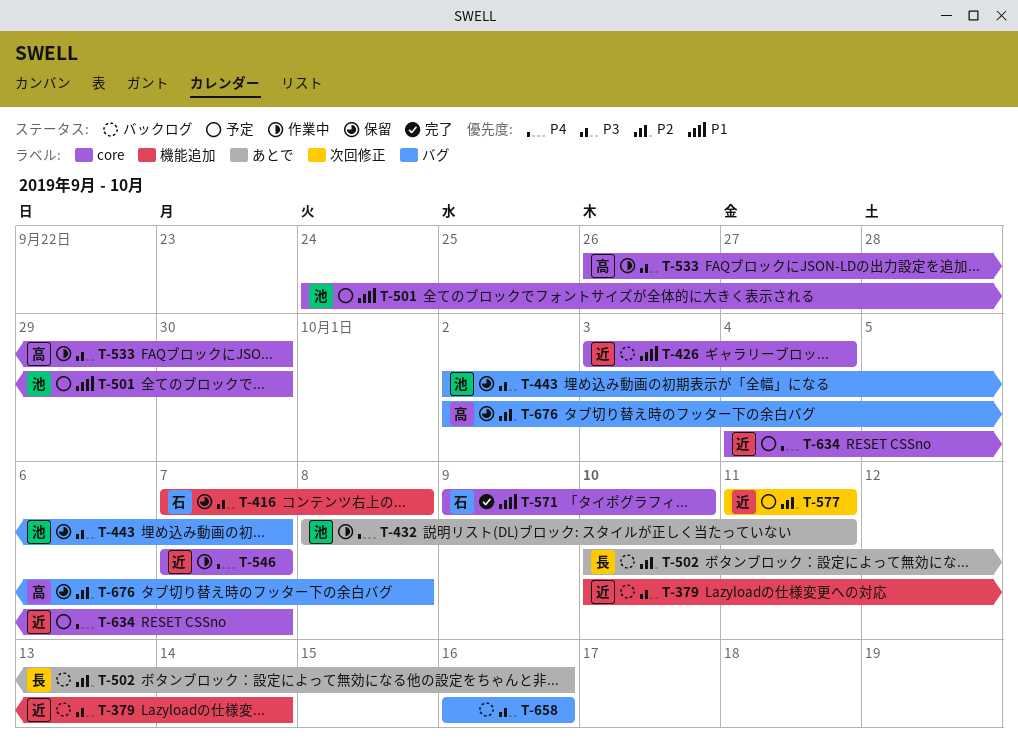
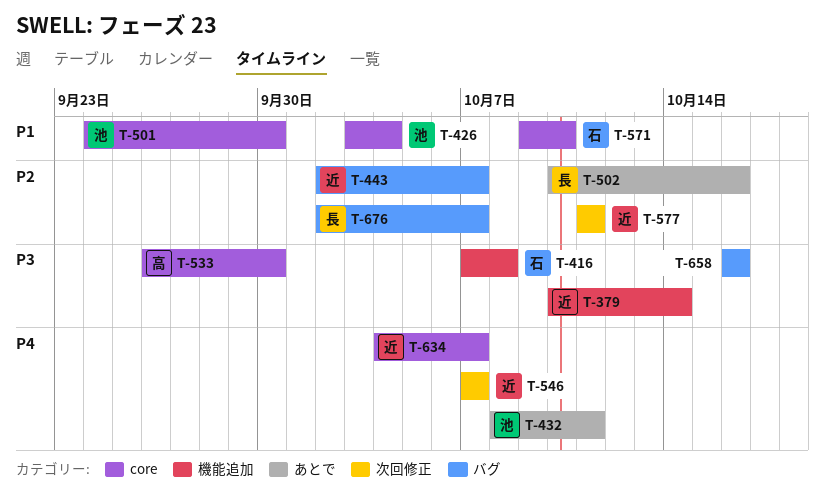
T-426, owner: 近 -> 池
T-443, owner: 池 -> 近
T-443, priority: P3 -> P2
T-546, label: core -> 次回修正
T-676, owner: 高 -> 長
T-676, due: Oct 8 -> Oct 7

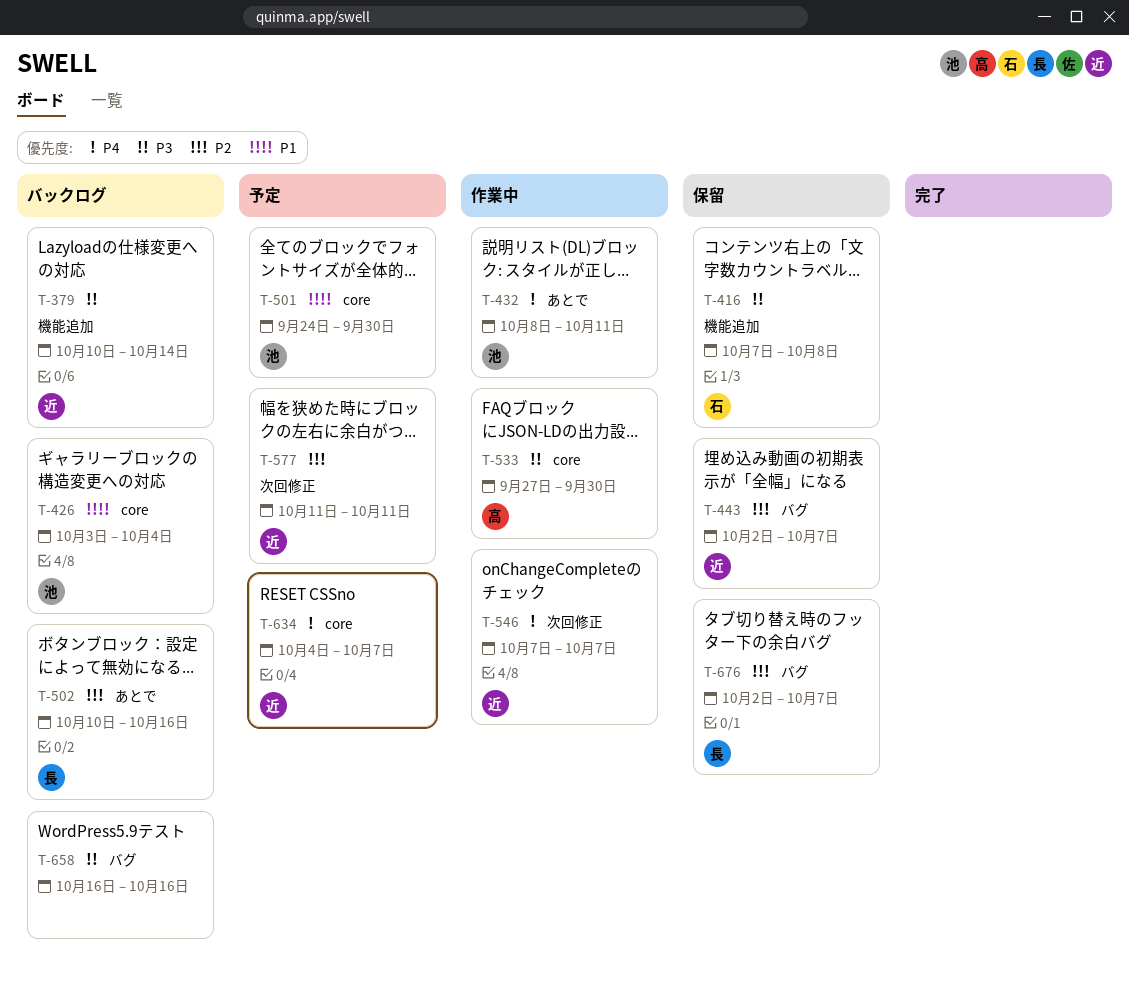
T-533, start: Sep 26 -> Sep 27
T-571: present -> none

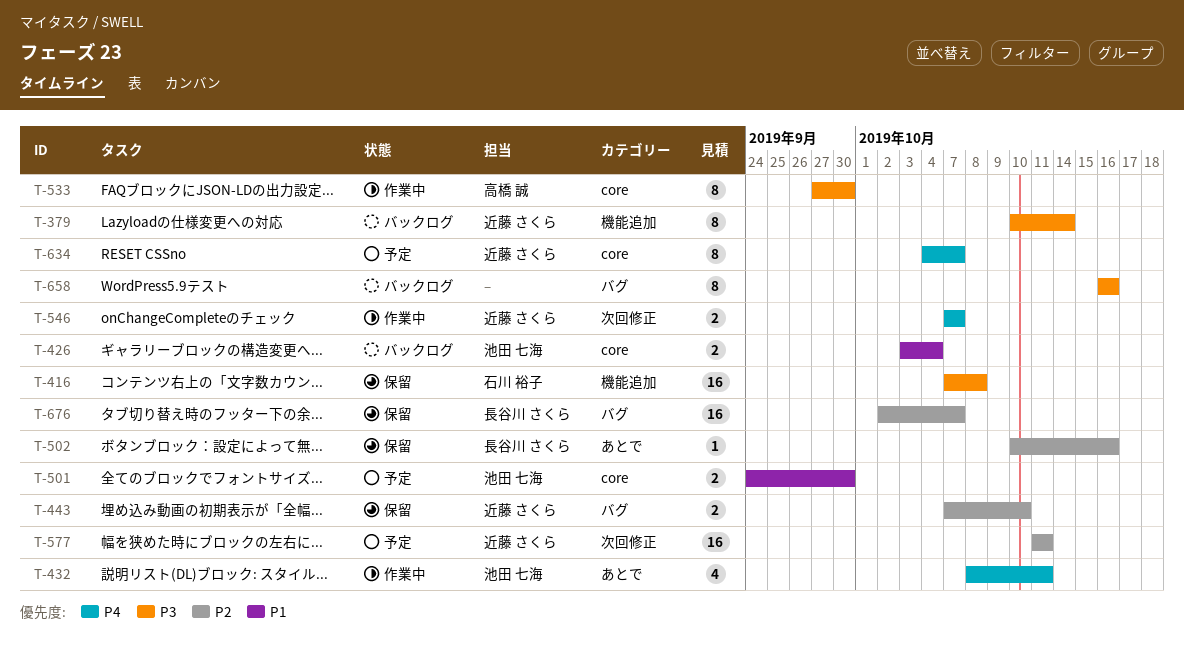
T-443, start: Oct 2 -> Oct 7
T-443, due: Oct 7 -> Oct 10
T-502, status: バックログ -> 保留

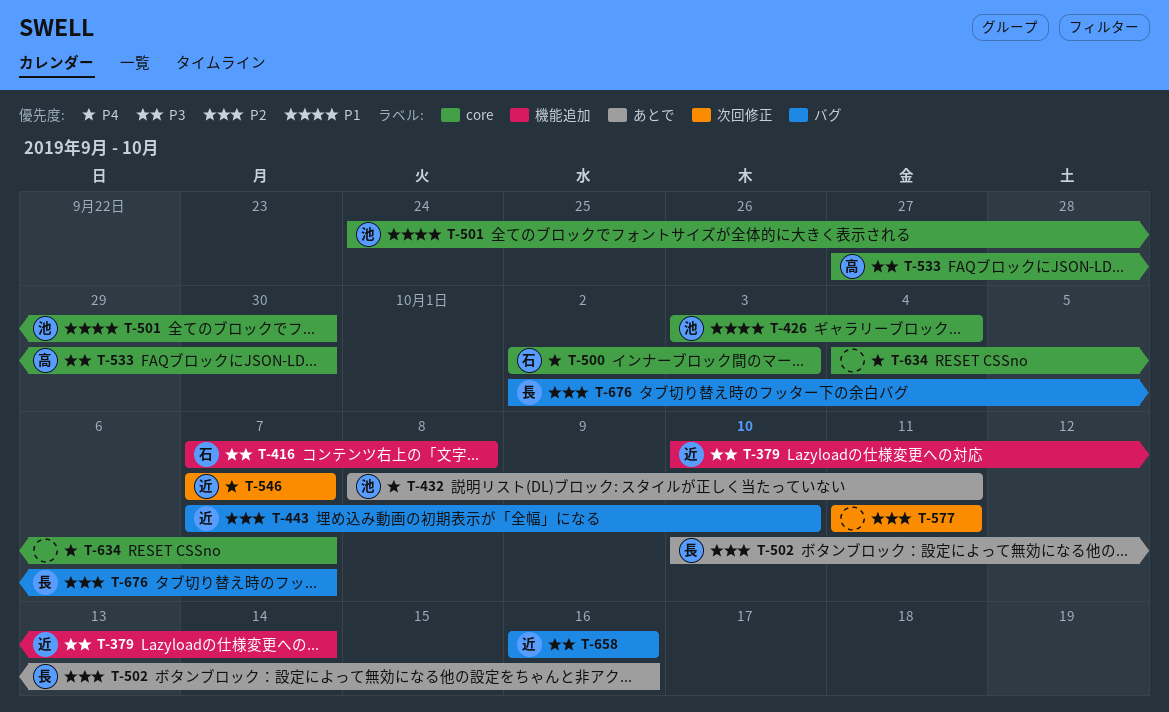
T-500: none -> present
T-577, owner: 近藤 さくら -> none
T-634, owner: 近藤 さくら -> none
T-658, owner: none -> 近藤 さくら

